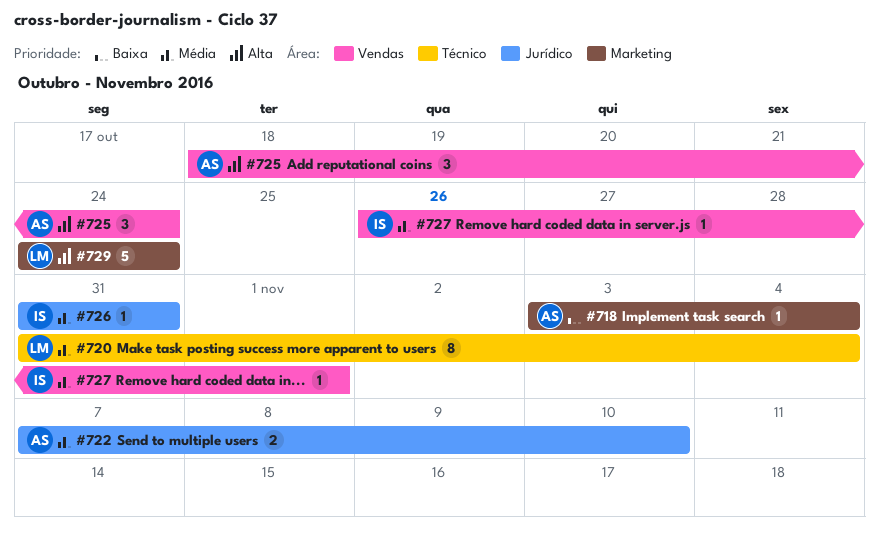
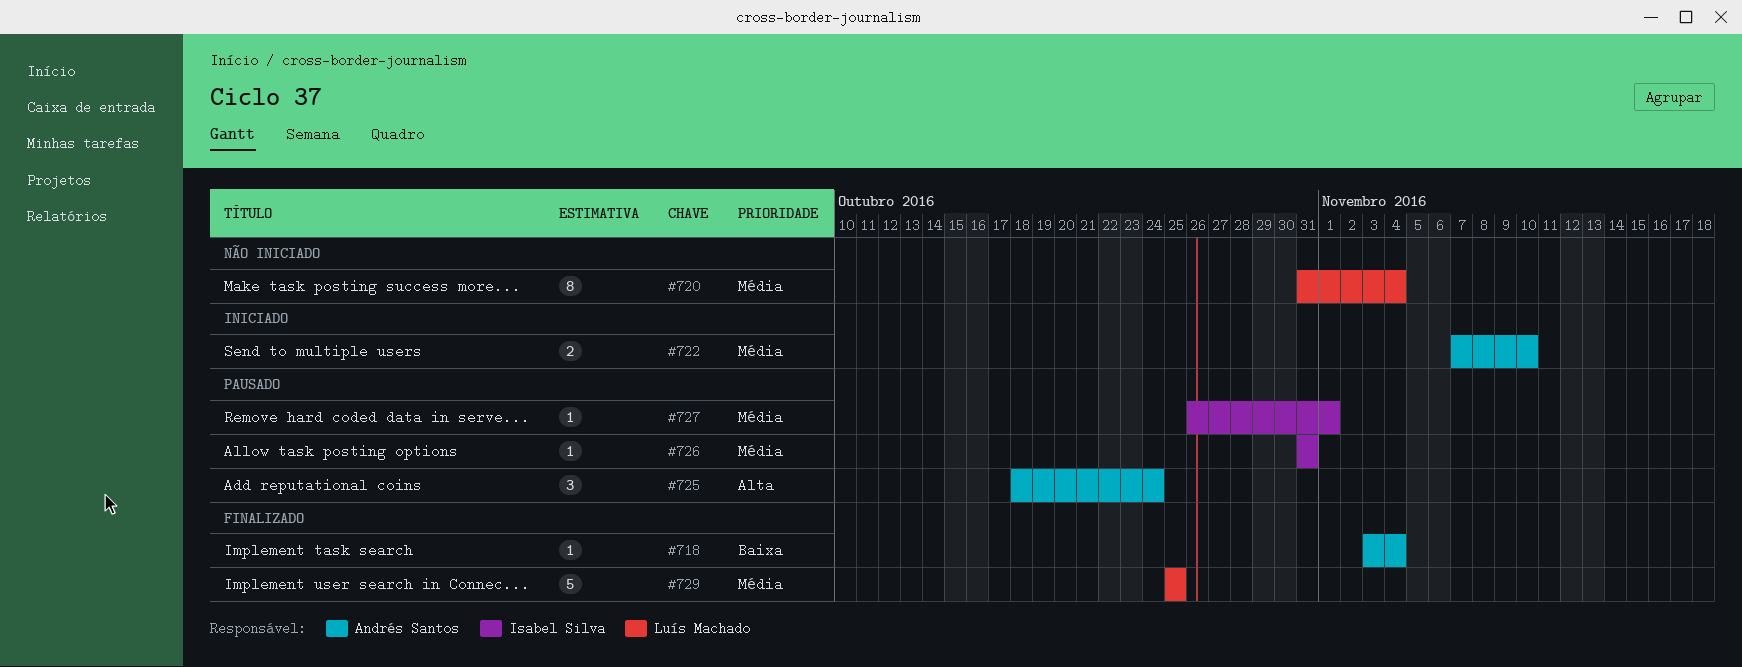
#729, priority: Alta -> Média
#729, start: Oct 24 -> Oct 25
#729, due: Oct 24 -> Oct 25

